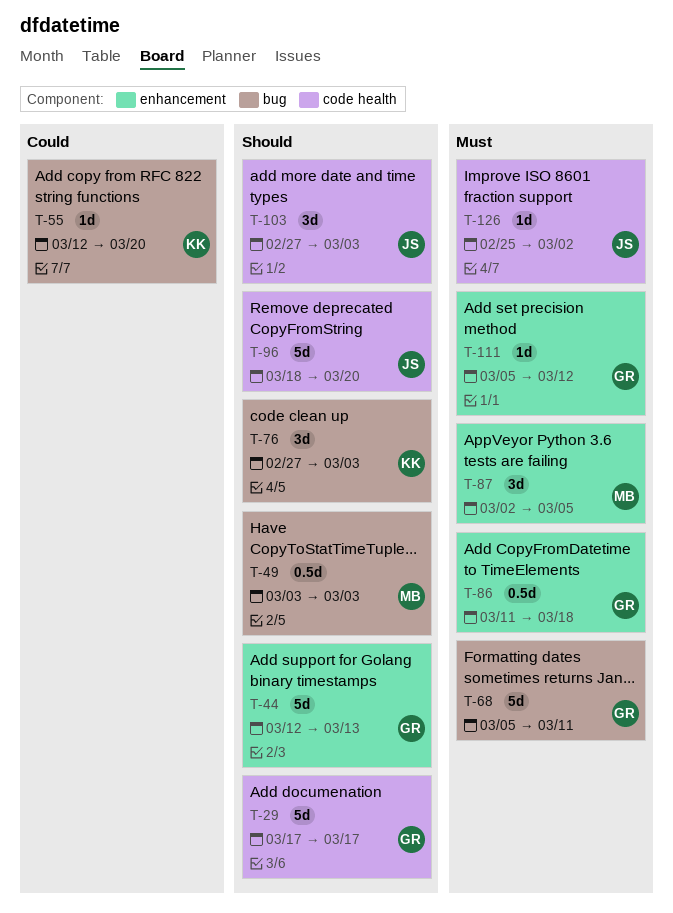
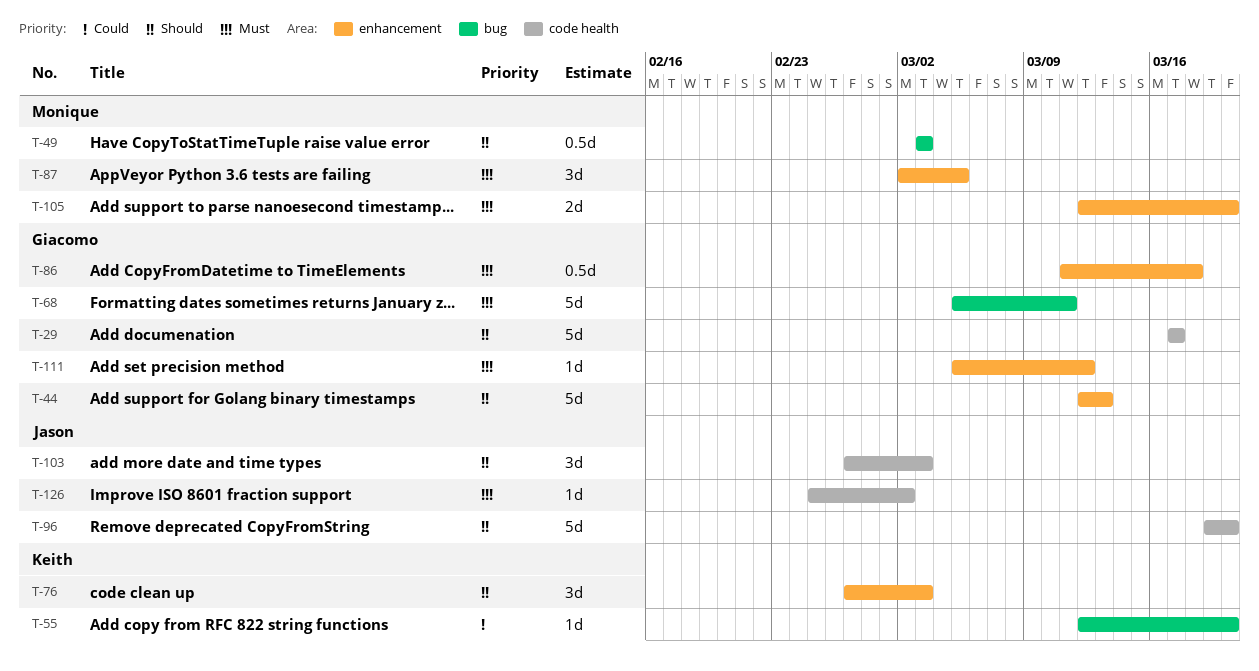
T-76, label: bug -> enhancement
T-96, start: Mar 18 -> Mar 19
T-105: none -> present

